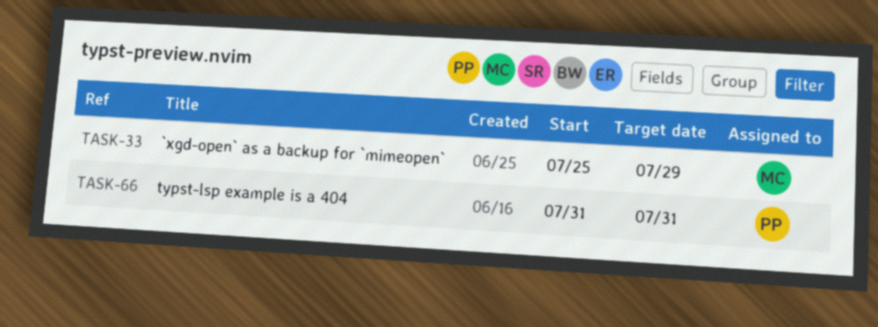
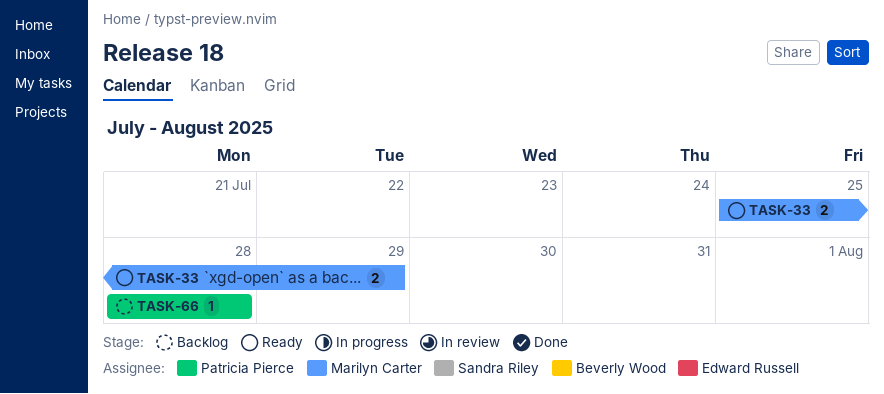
TASK-66, start: Jul 31 -> Jul 28
TASK-66, due: Jul 31 -> Jul 28

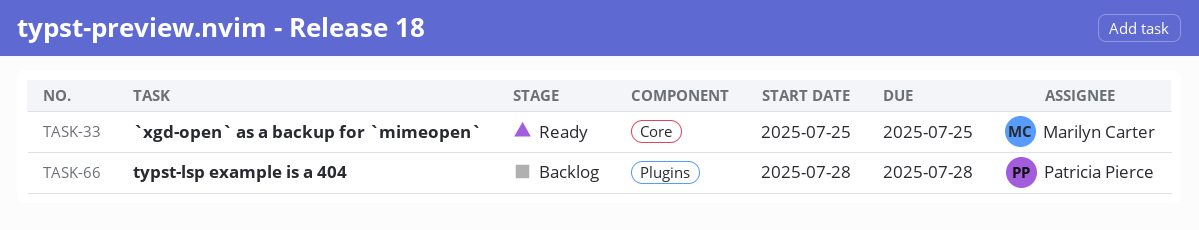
TASK-33, due: Jul 29 -> Jul 25

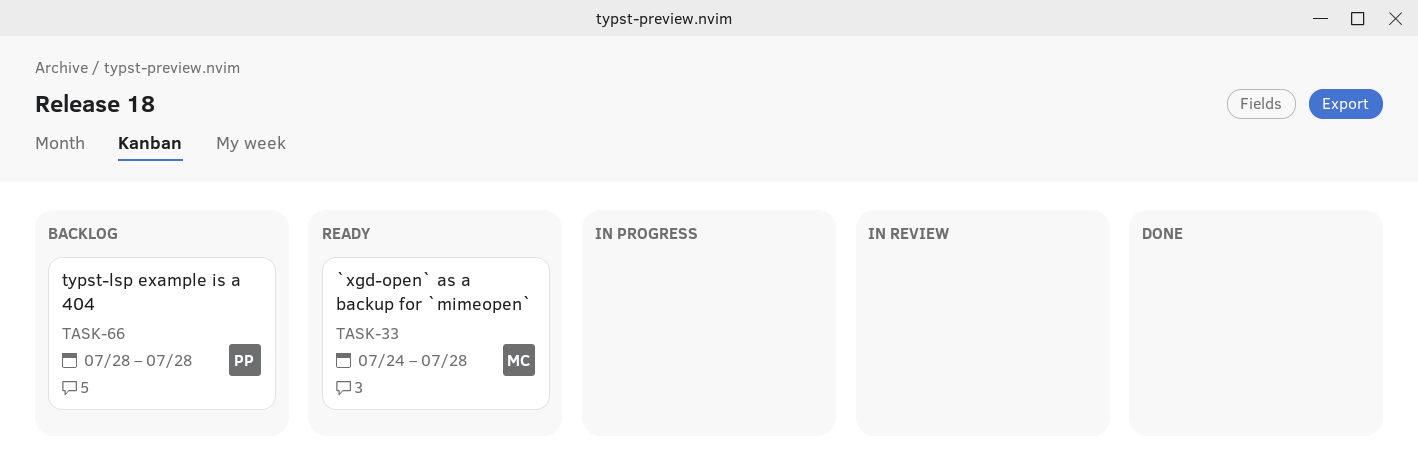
TASK-33, start: Jul 25 -> Jul 24
TASK-33, due: Jul 25 -> Jul 28

